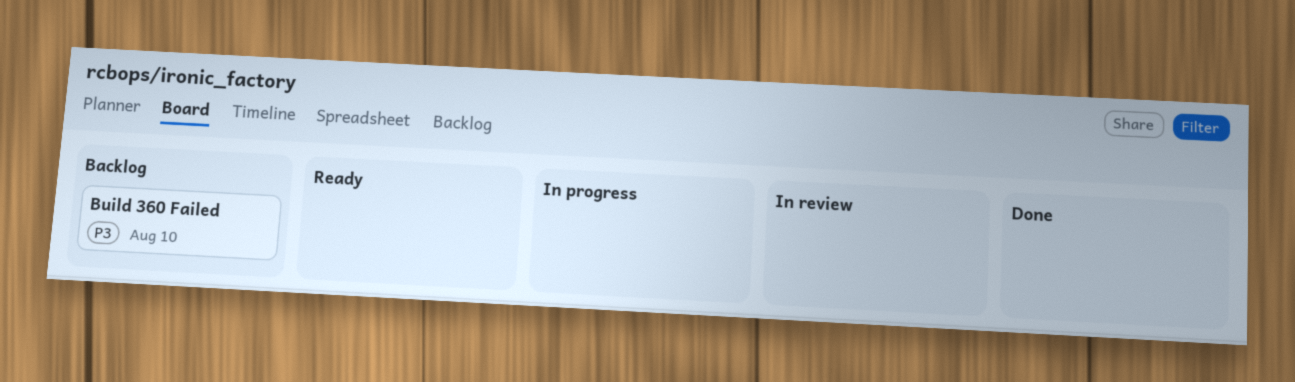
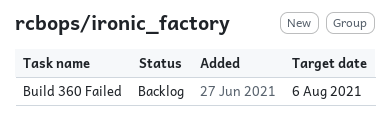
Build 360 Failed, due: Aug 10 -> Aug 6

